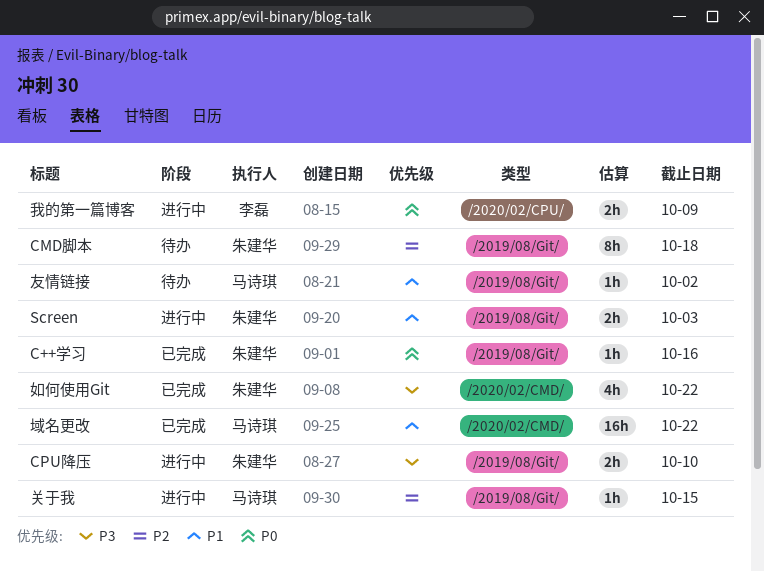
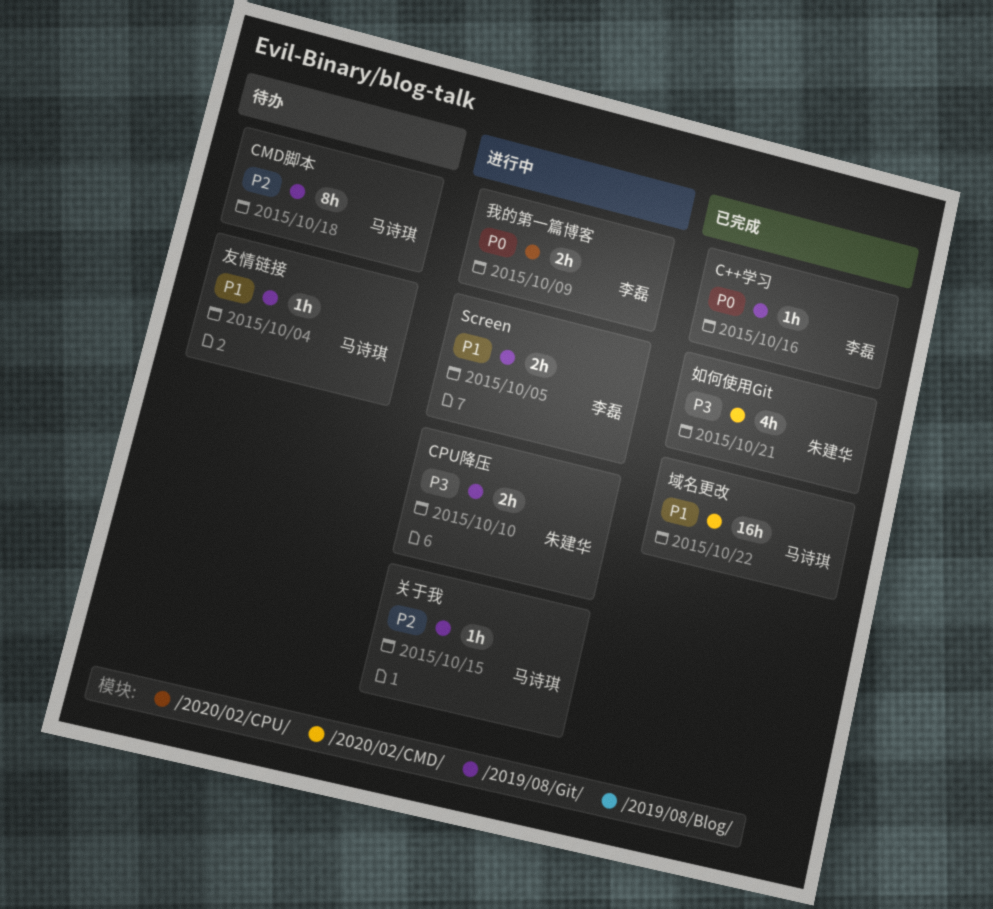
C++学习, owner: 朱建华 -> 李磊
CMD脚本, owner: 朱建华 -> 马诗琪
Screen, owner: 朱建华 -> 李磊
Screen, due: Oct 3 -> Oct 5
友情链接, due: Oct 2 -> Oct 4
如何使用Git, due: Oct 22 -> Oct 21

